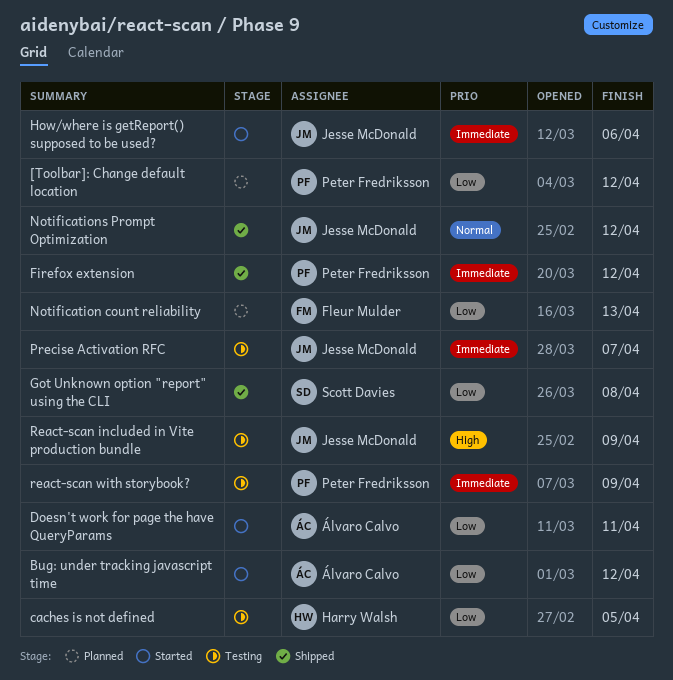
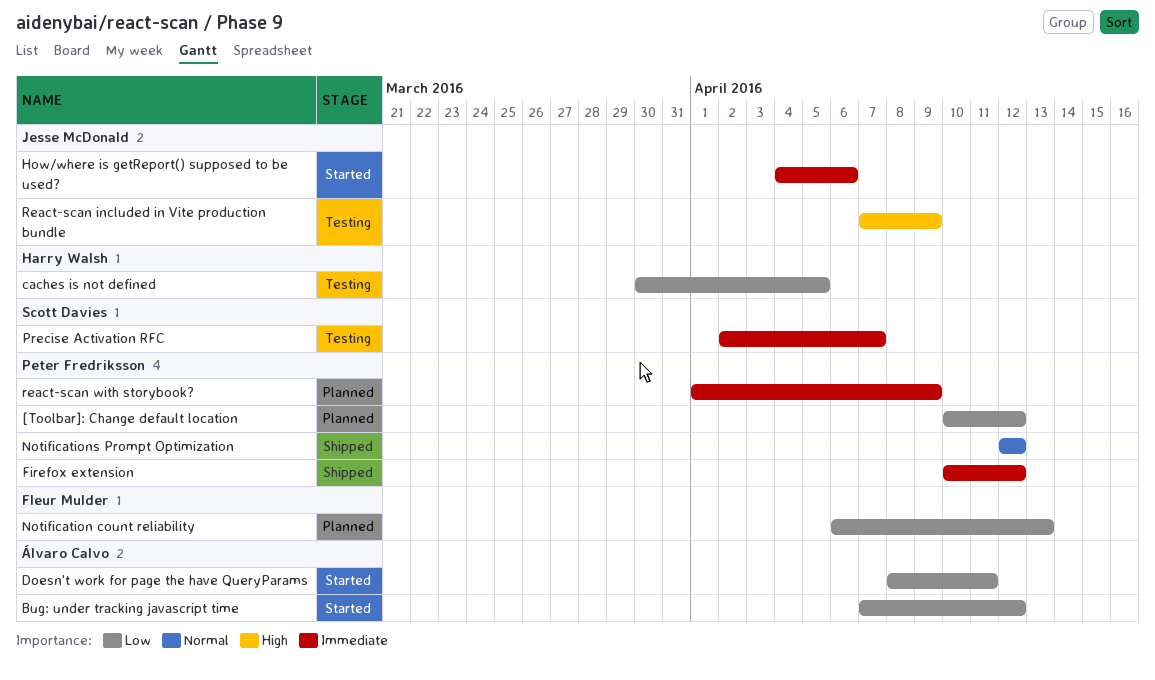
Got Unknown option "report" using the CLI: present -> none
Notifications Prompt Optimization, owner: Jesse McDonald -> Peter Fredriksson
Precise Activation RFC, owner: Jesse McDonald -> Scott Davies
react-scan with storybook?, status: Testing -> Planned

